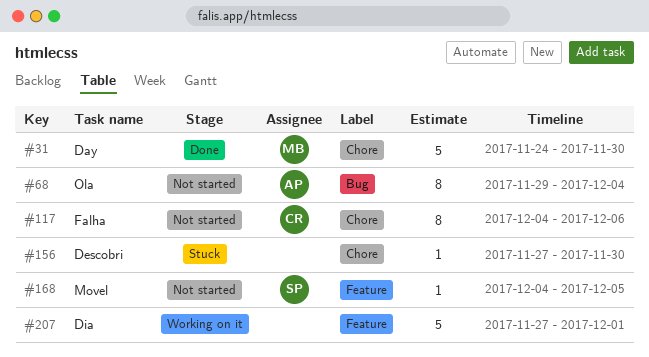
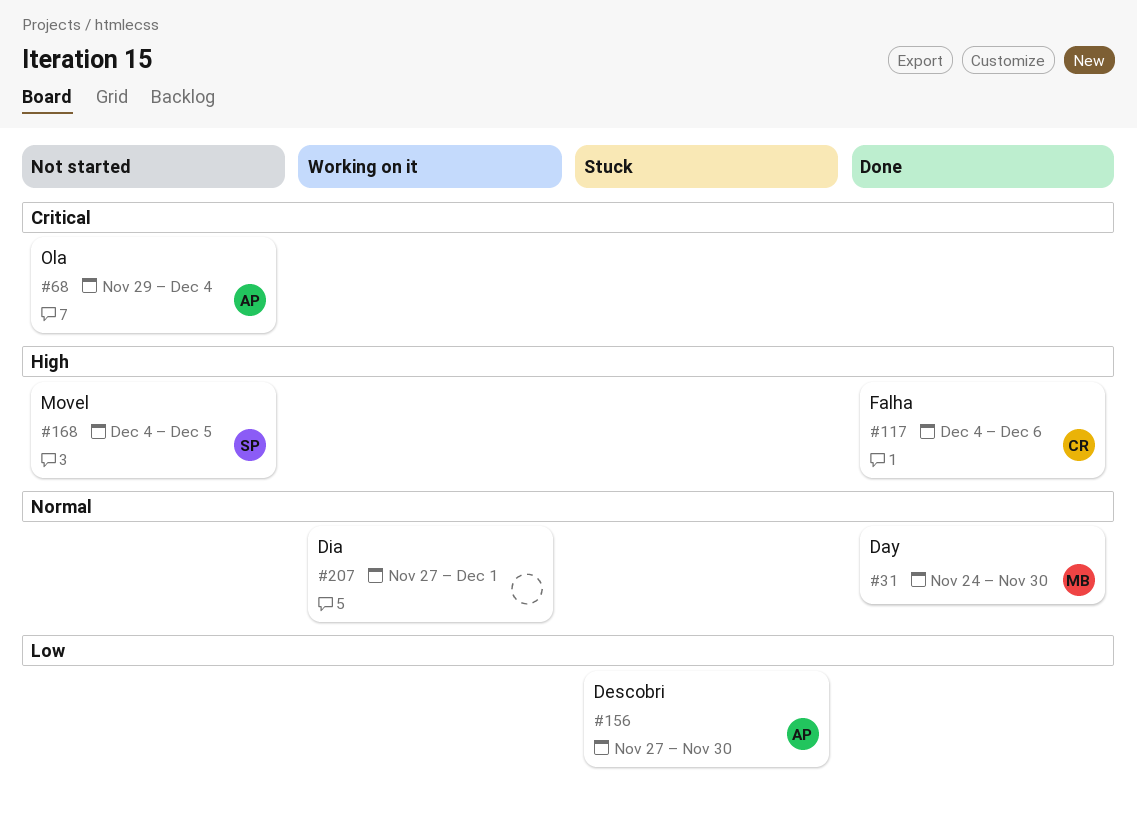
#117, status: Not started -> Done
#156, owner: none -> AP

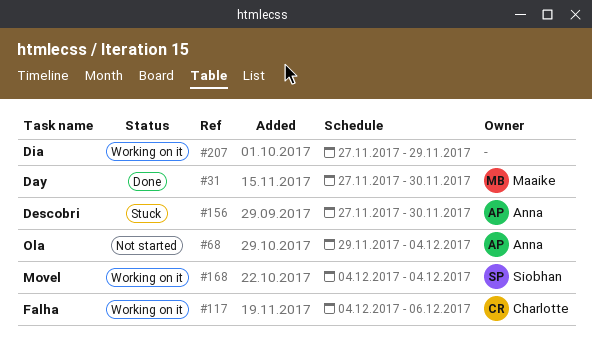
#31, start: Nov 24 -> Nov 27
#117, status: Done -> Working on it
#168, status: Not started -> Working on it
#168, due: Dec 5 -> Dec 4
#207, due: Dec 1 -> Nov 29

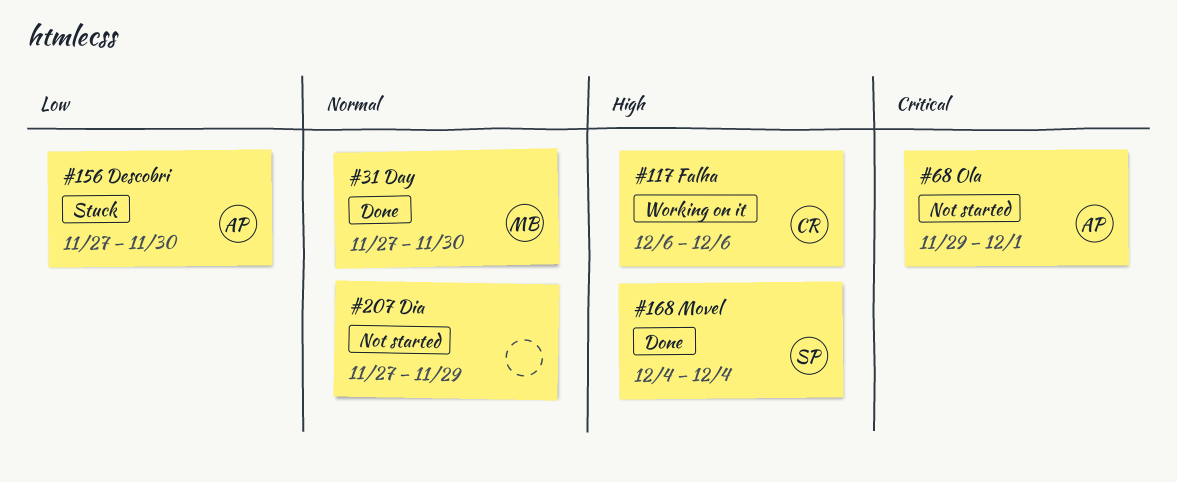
#68, due: Dec 4 -> Dec 1
#117, start: Dec 4 -> Dec 6
#168, status: Working on it -> Done
#207, status: Working on it -> Not started

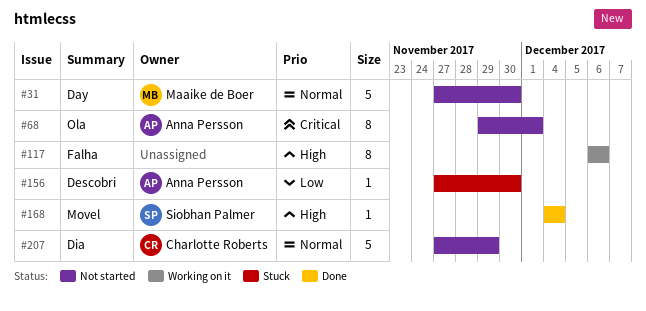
#31, status: Done -> Not started
#117, owner: Charlotte Roberts -> none
#207, owner: none -> Charlotte Roberts

